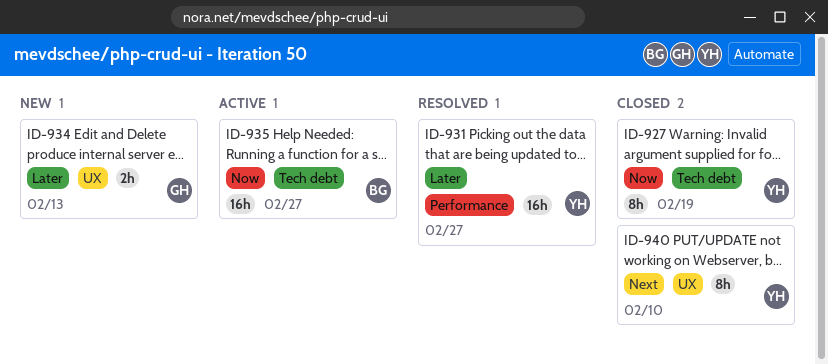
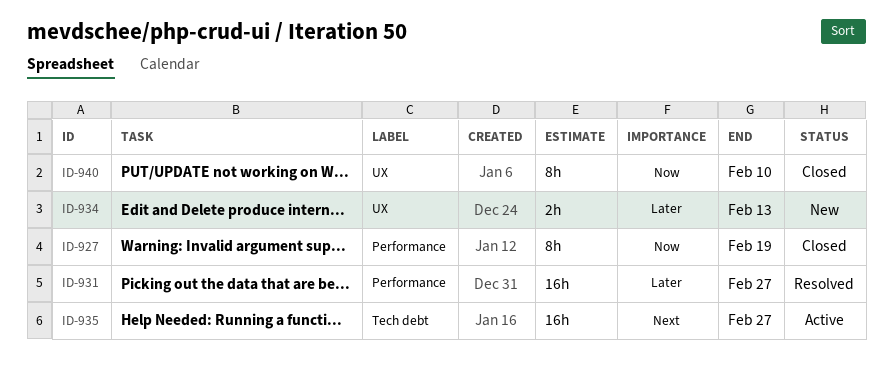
ID-927, label: Tech debt -> Performance
ID-935, priority: Now -> Next
ID-940, priority: Next -> Now

